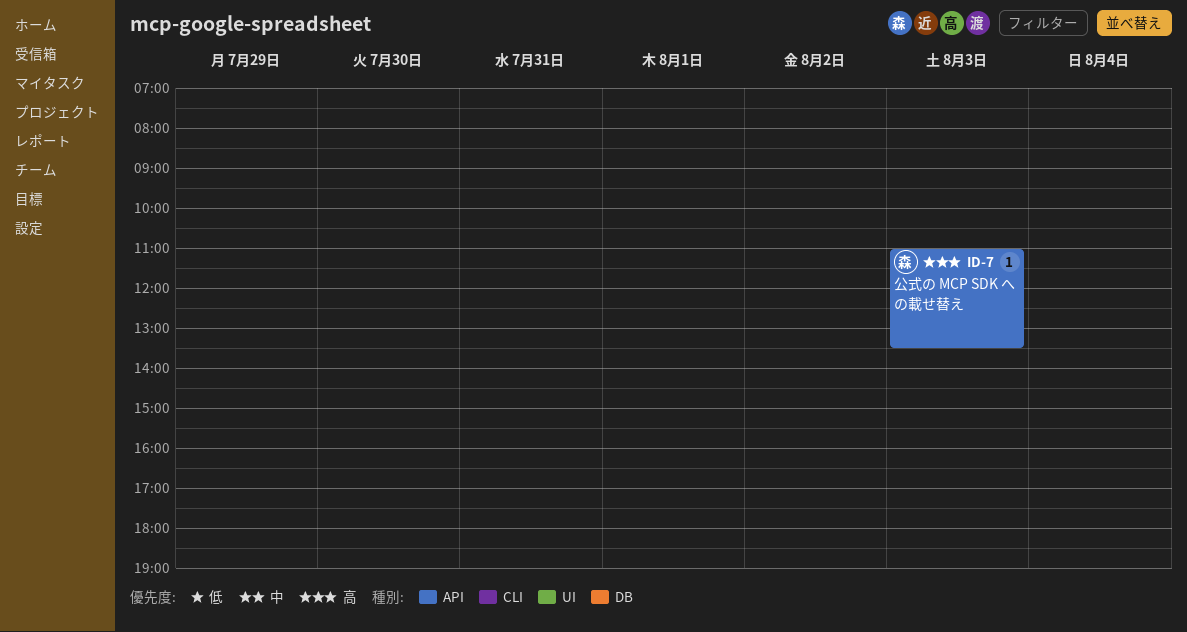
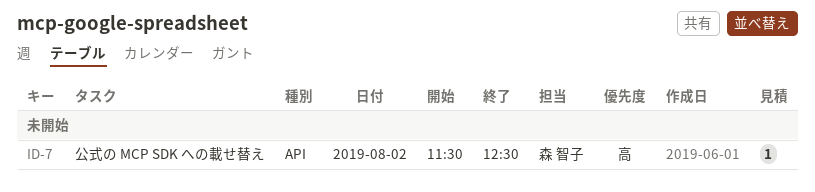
ID-7, day: Aug 3 -> Aug 2
ID-7, begins: 11:00 -> 11:30
ID-7, ends: 13:30 -> 12:30

